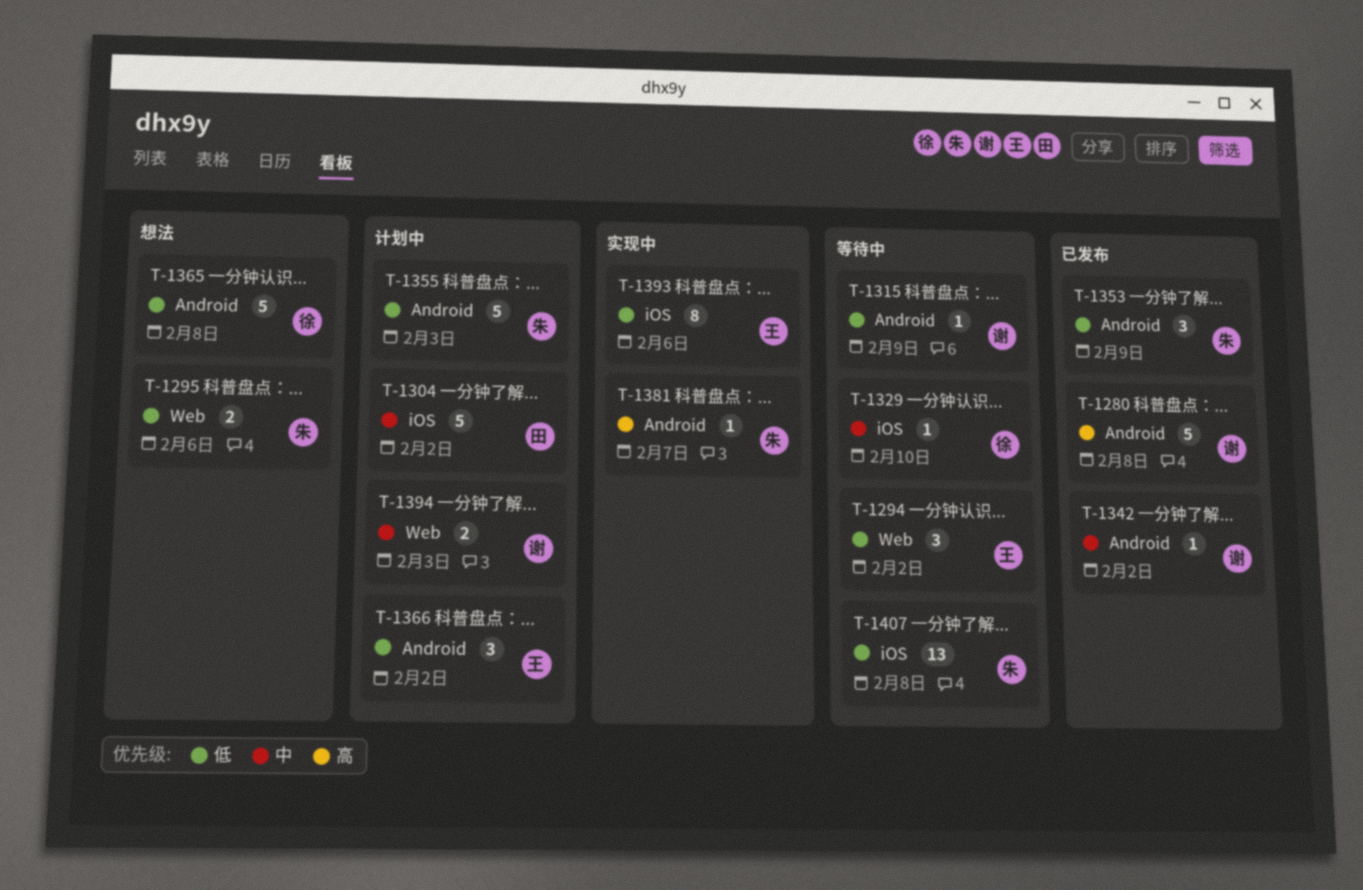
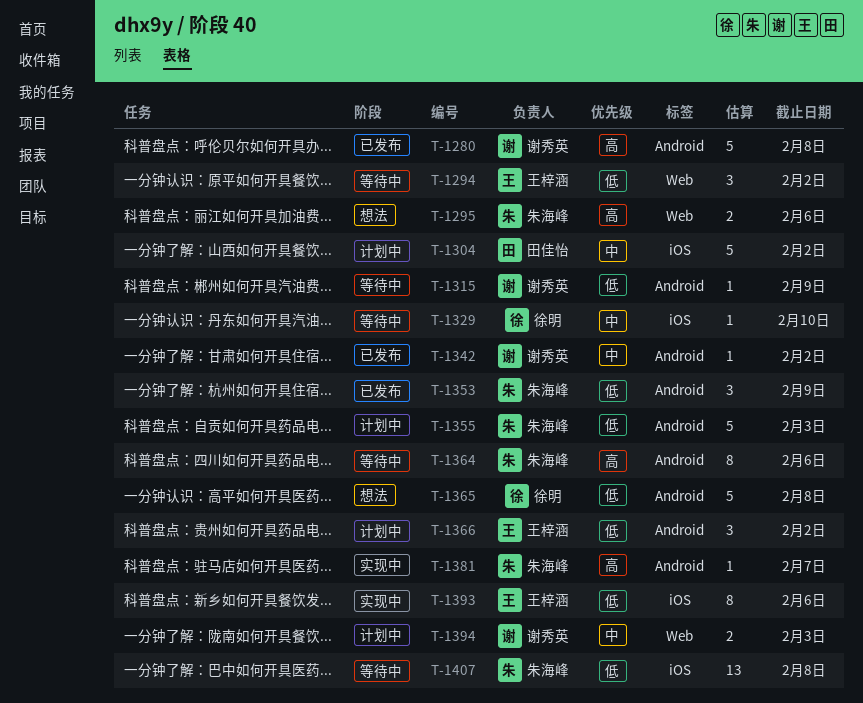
T-1295, priority: 低 -> 高
T-1364: none -> present

